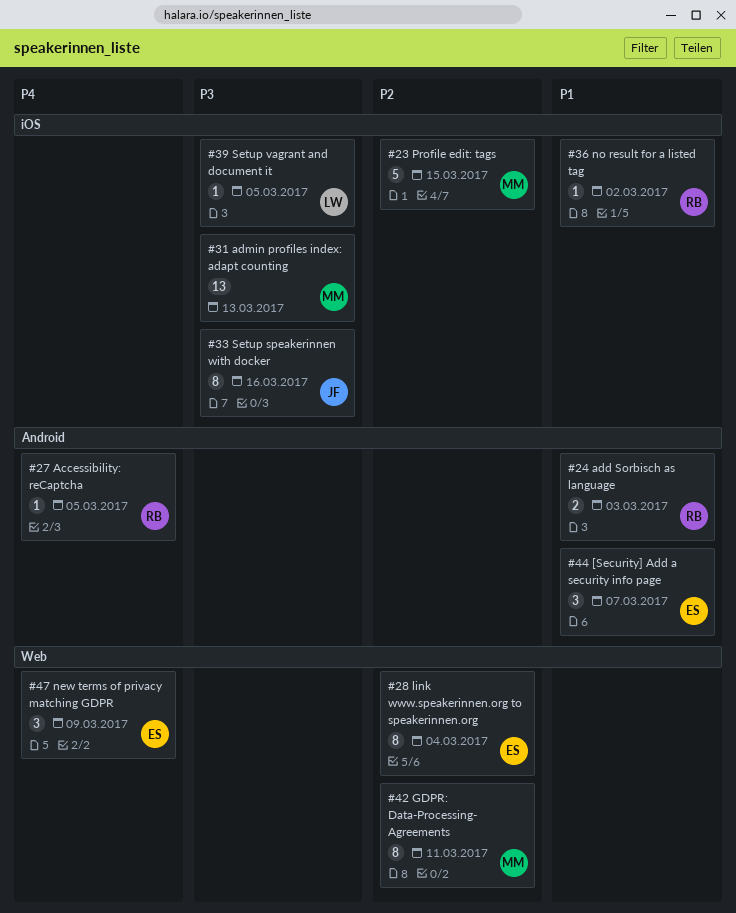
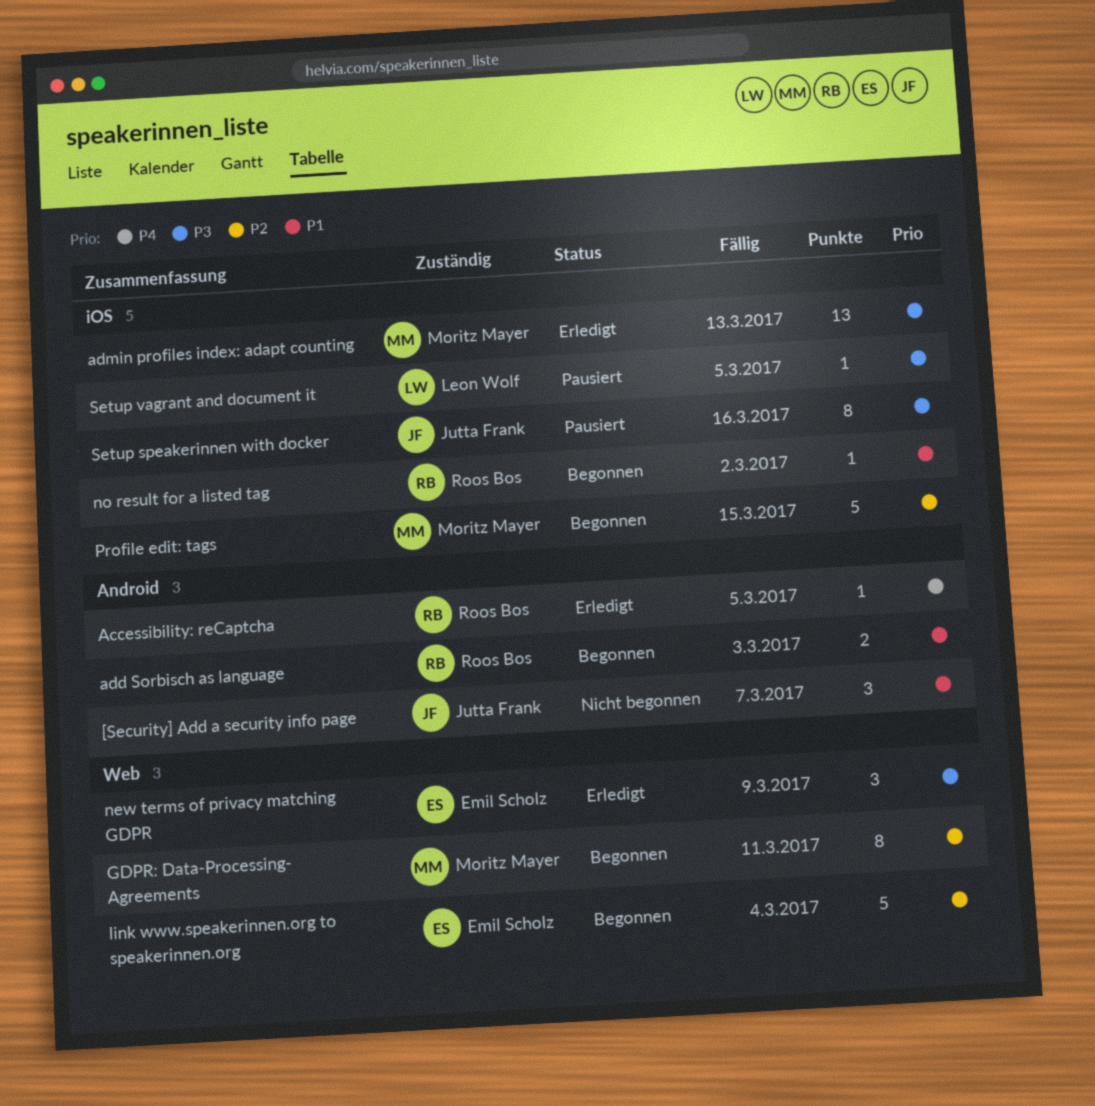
[Security] Add a security info page, owner: Emil Scholz -> Jutta Frank
link www.speakerinnen.org to speakerinnen.org, estimate: 8 -> 5
new terms of privacy matching GDPR, priority: P4 -> P3

